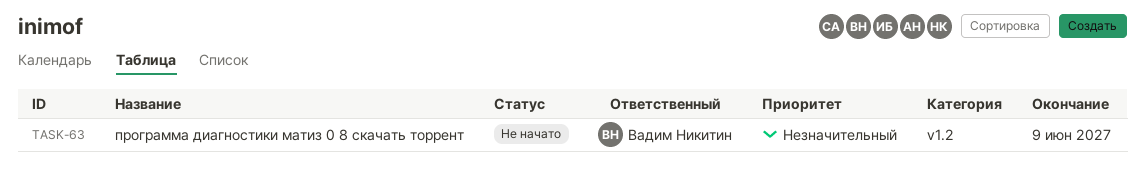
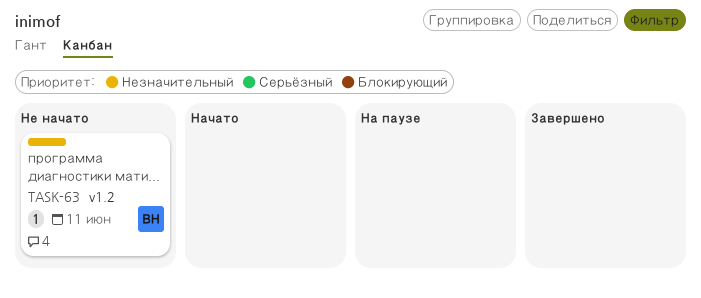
TASK-63, due: Jun 9 -> Jun 11

